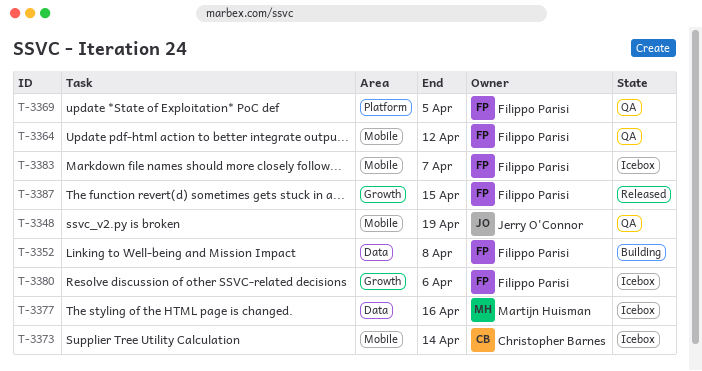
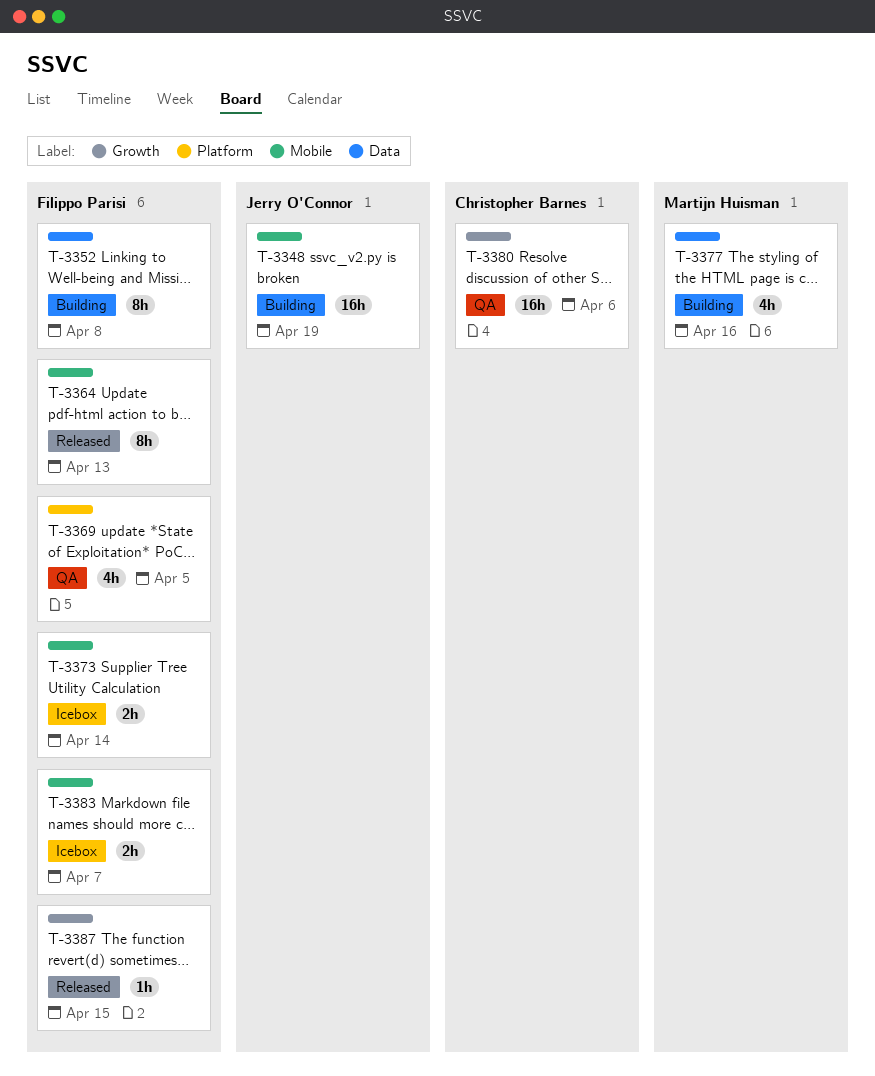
T-3348, status: QA -> Building
T-3364, status: QA -> Released
T-3364, due: Apr 12 -> Apr 13
T-3373, owner: Christopher Barnes -> Filippo Parisi
T-3377, status: Icebox -> Building
T-3380, status: Icebox -> QA
T-3380, owner: Filippo Parisi -> Christopher Barnes

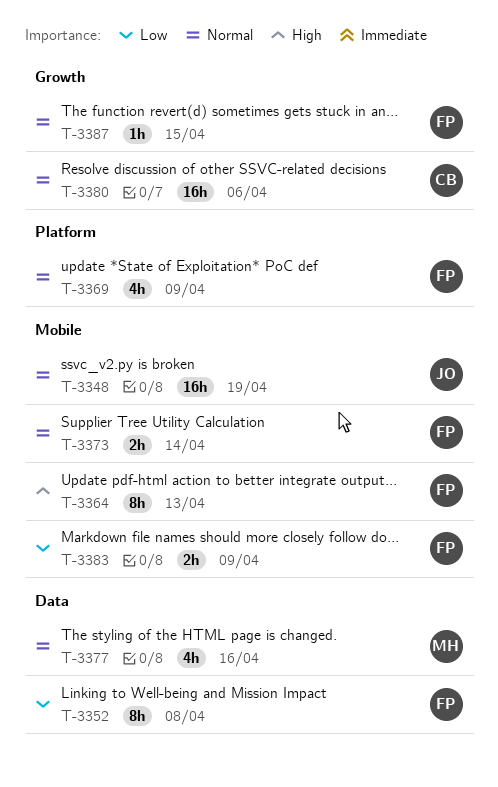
T-3369, due: Apr 5 -> Apr 9
T-3383, due: Apr 7 -> Apr 9

